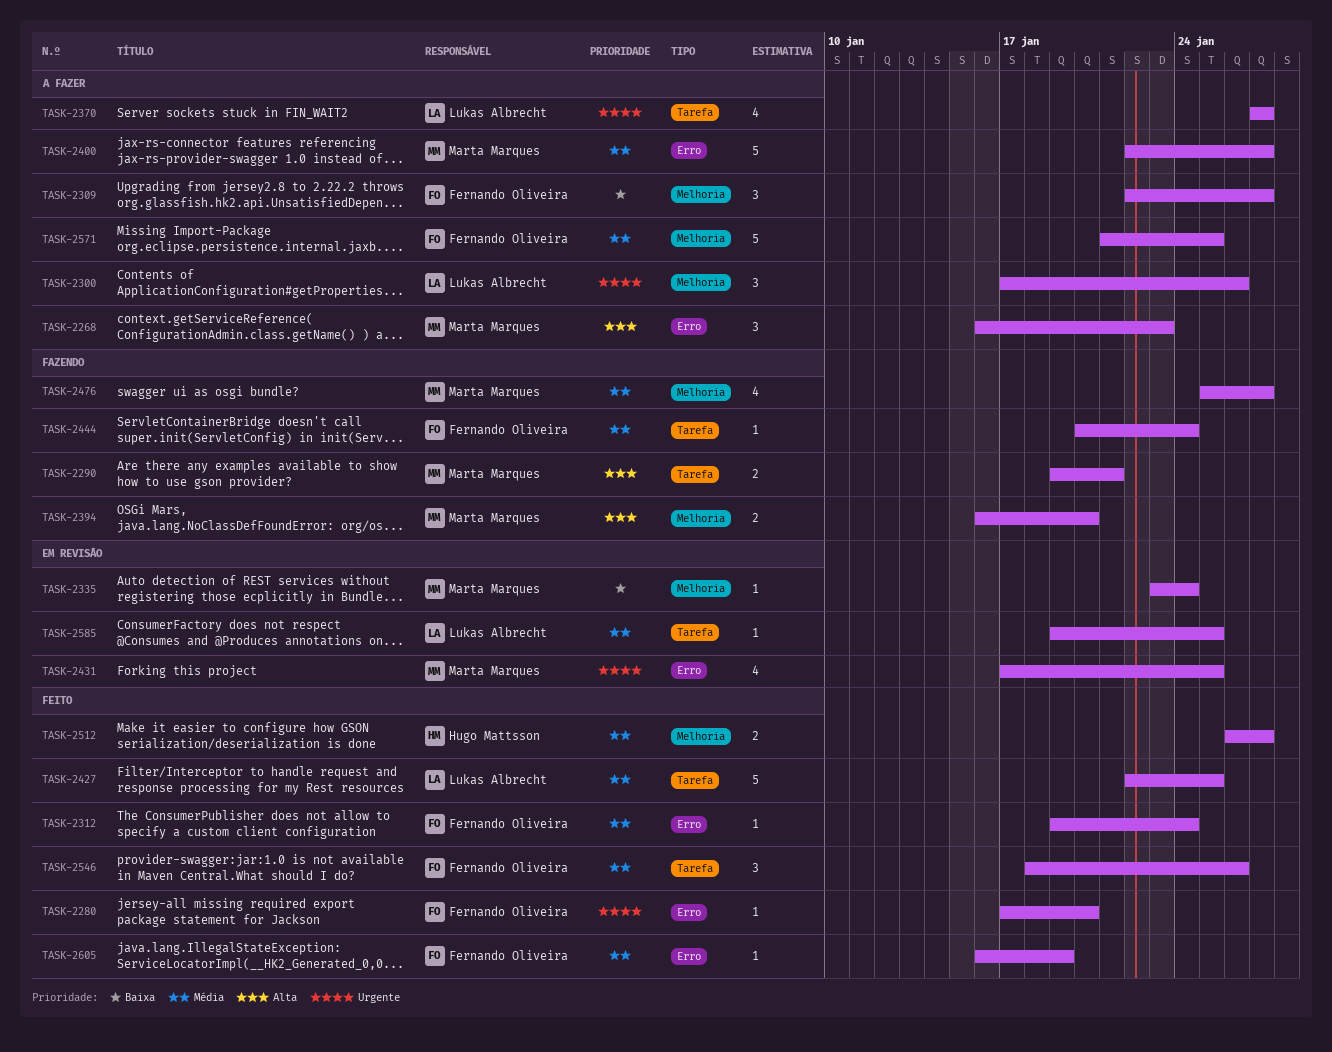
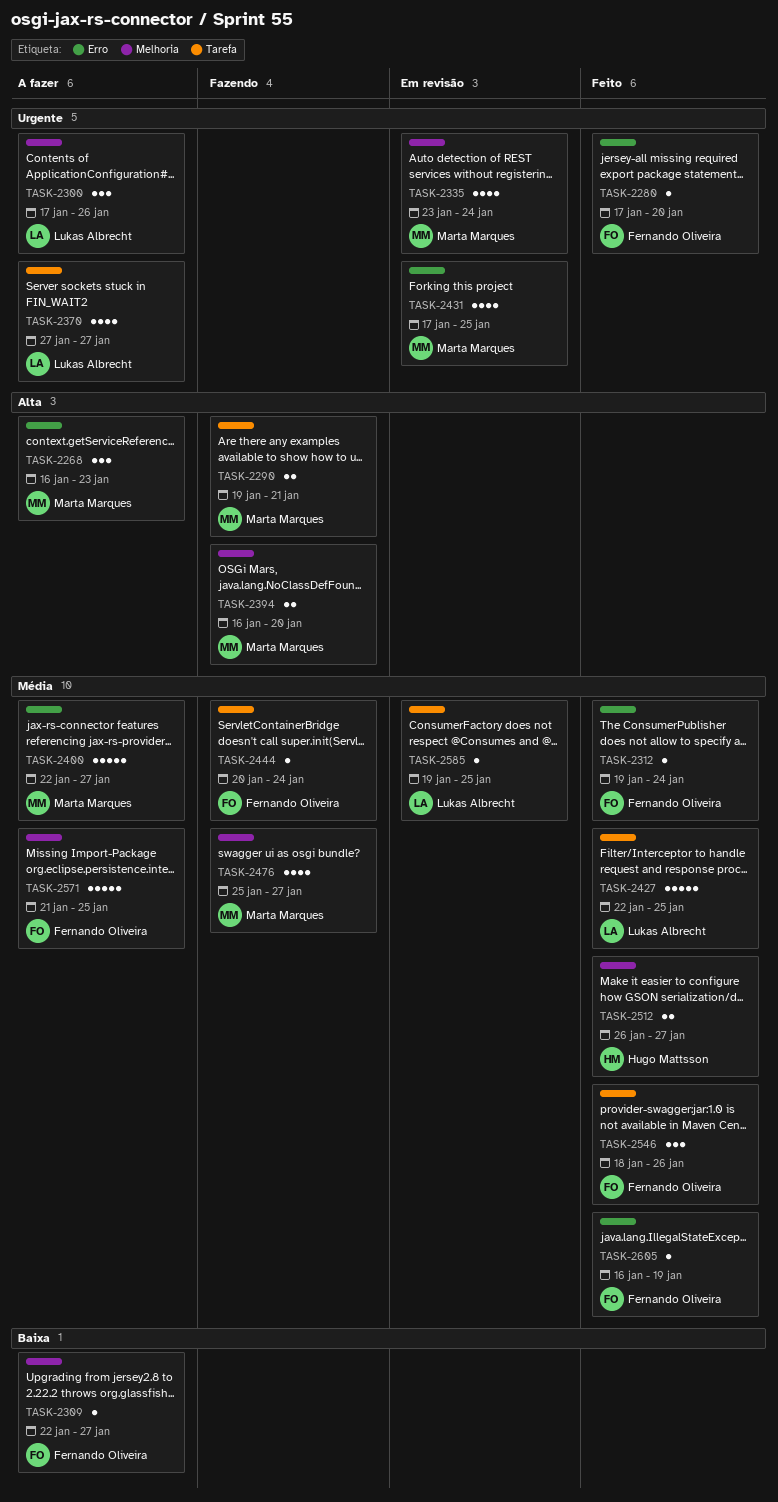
TASK-2309, estimate: 3 -> 1
TASK-2335, priority: Baixa -> Urgente
TASK-2335, estimate: 1 -> 4

